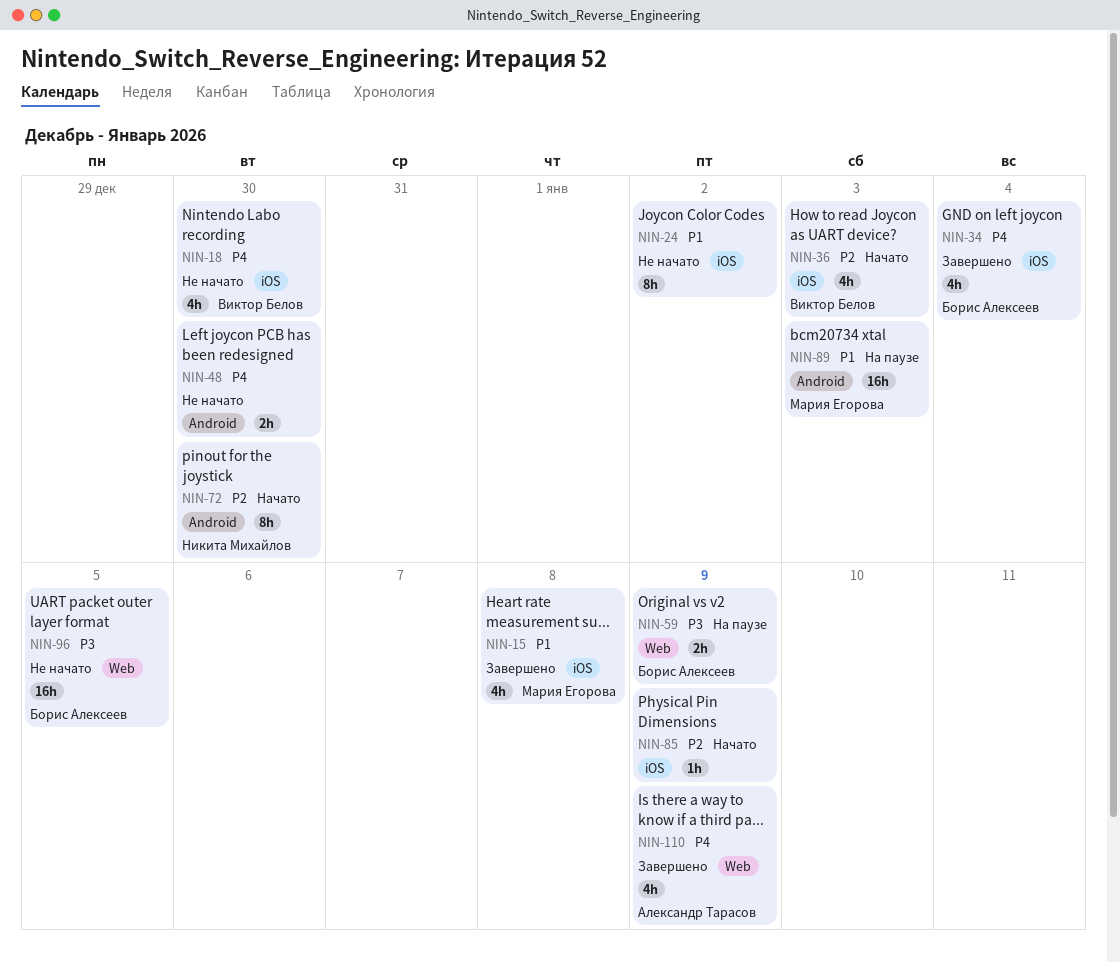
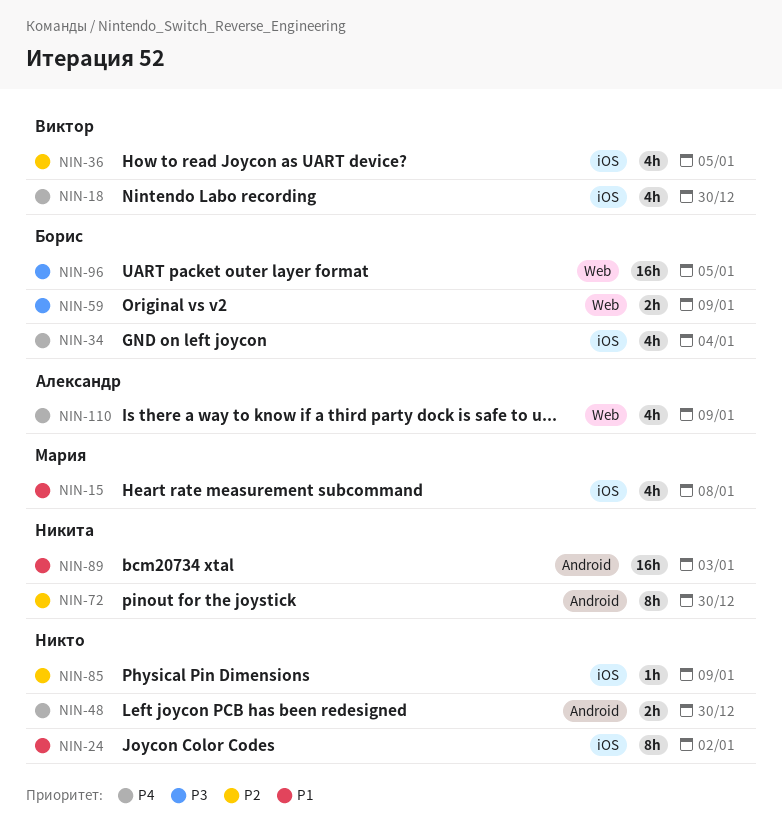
NIN-36, due: Jan 3 -> Jan 5
NIN-89, owner: Мария Егорова -> Никита Михайлов

